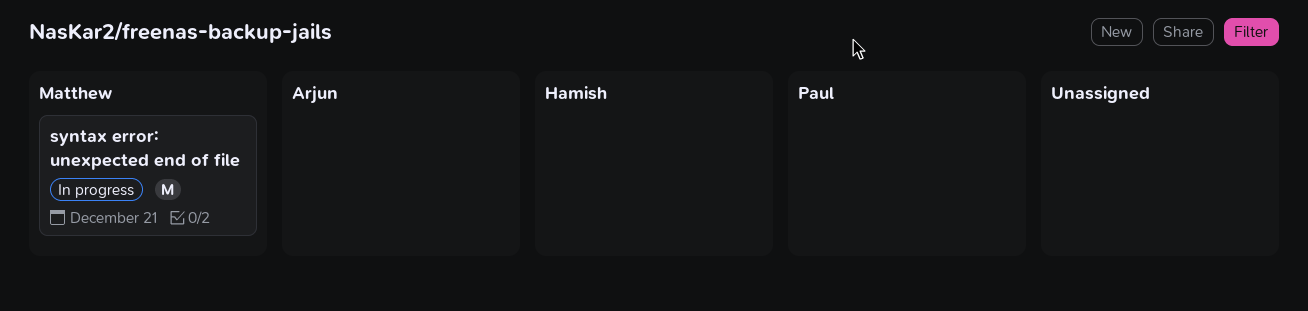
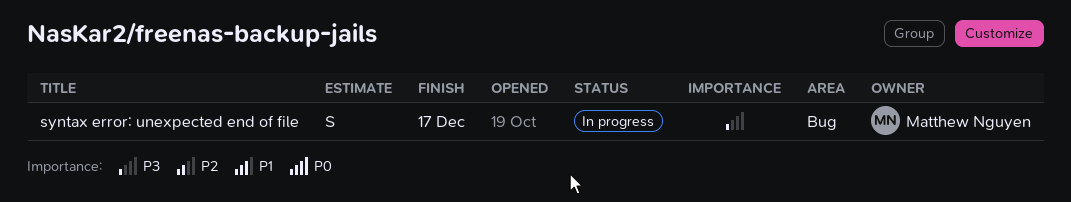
syntax error: unexpected end of file, estimate: M -> S
syntax error: unexpected end of file, due: Dec 21 -> Dec 17

